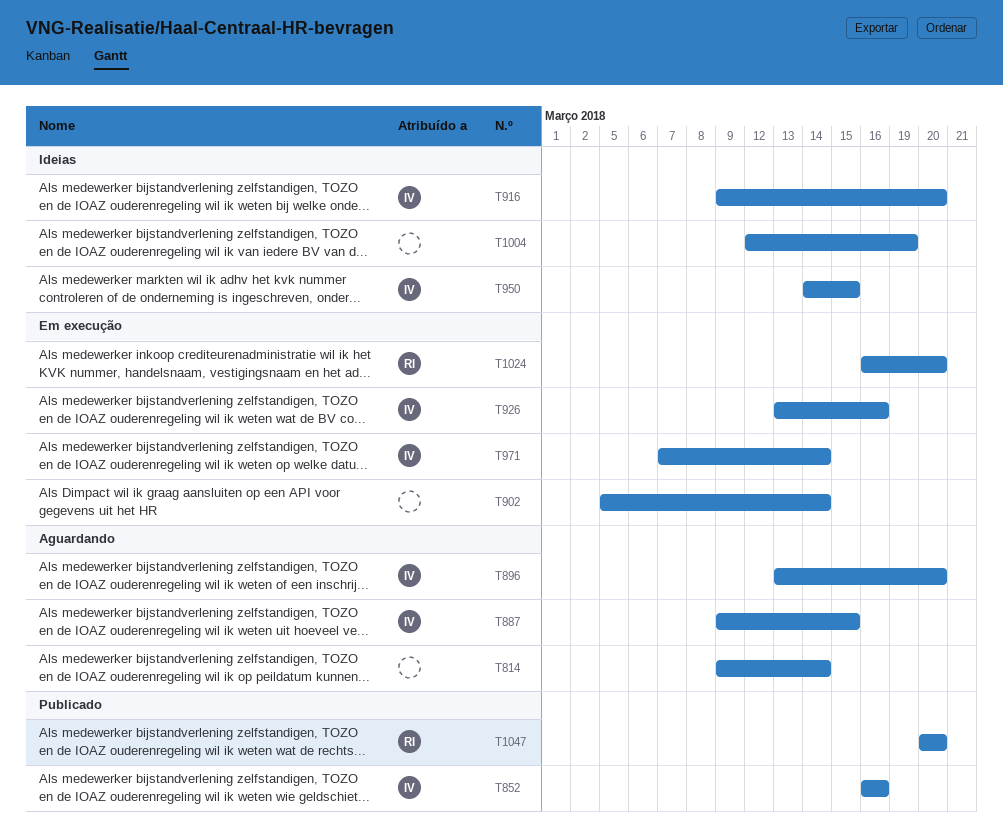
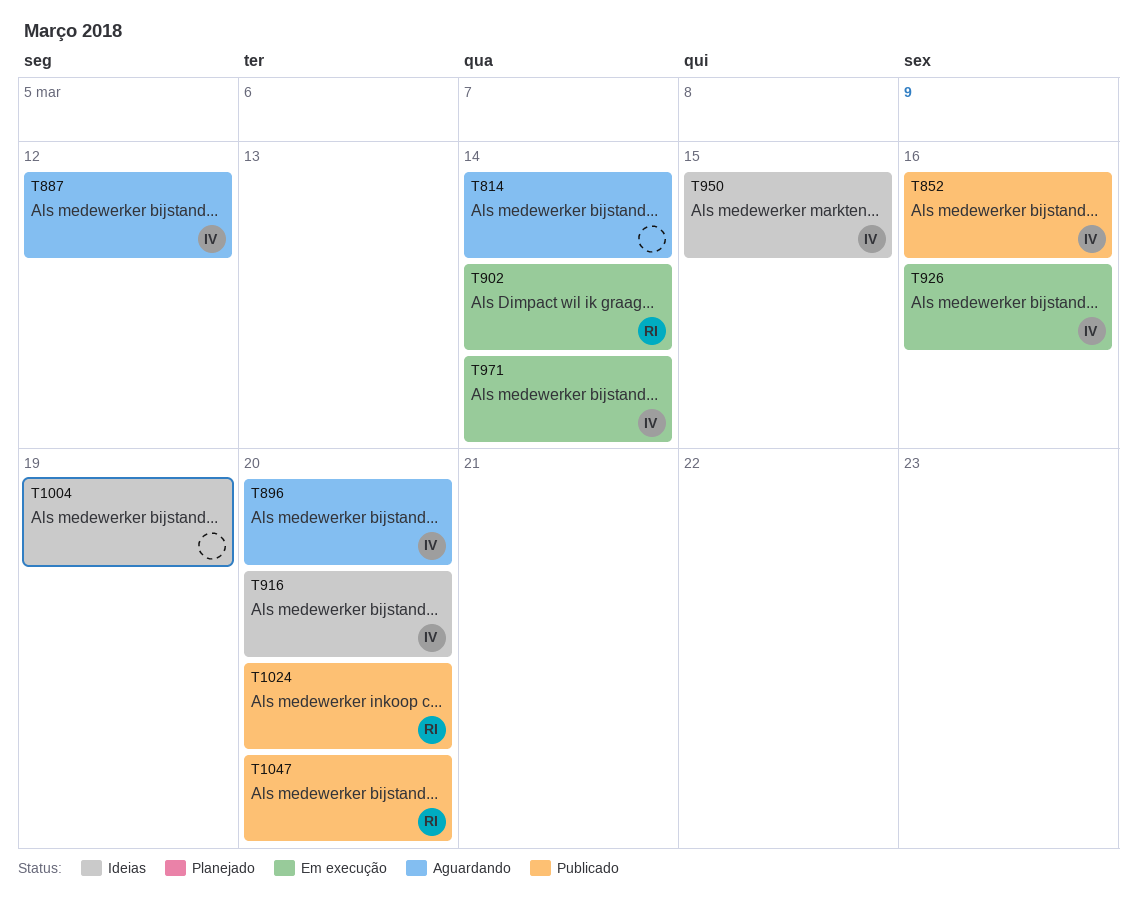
T887, due: Mar 15 -> Mar 12
T902, owner: none -> RI
T1024, status: Em execução -> Publicado

